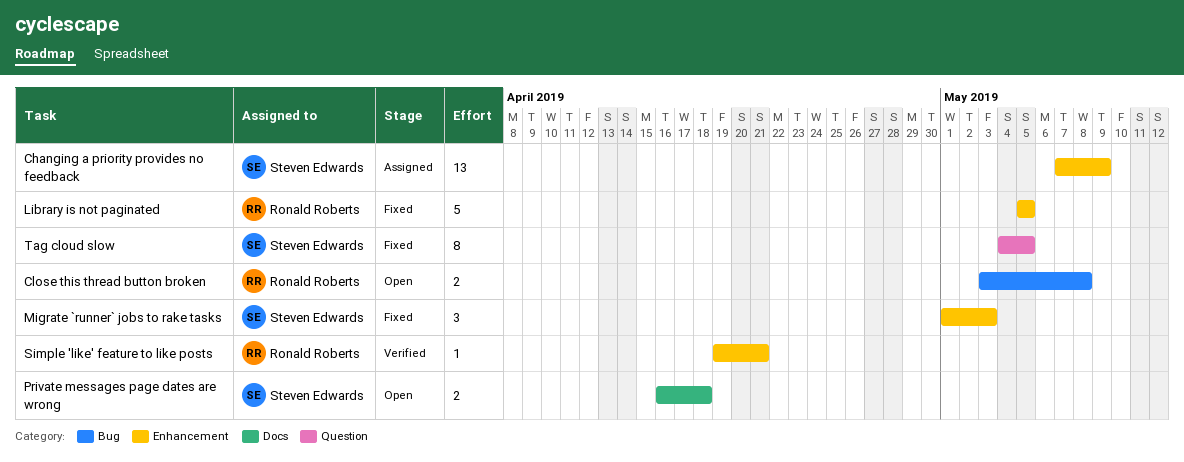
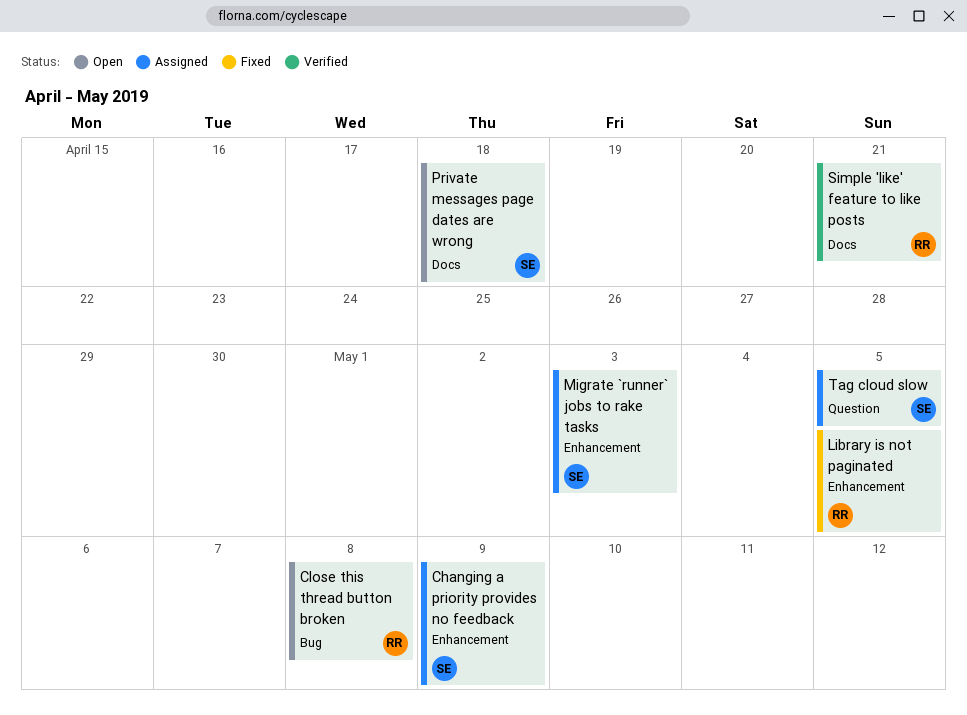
Migrate `runner` jobs to rake tasks, status: Fixed -> Assigned
Simple 'like' feature to like posts, label: Enhancement -> Docs
Tag cloud slow, status: Fixed -> Assigned

